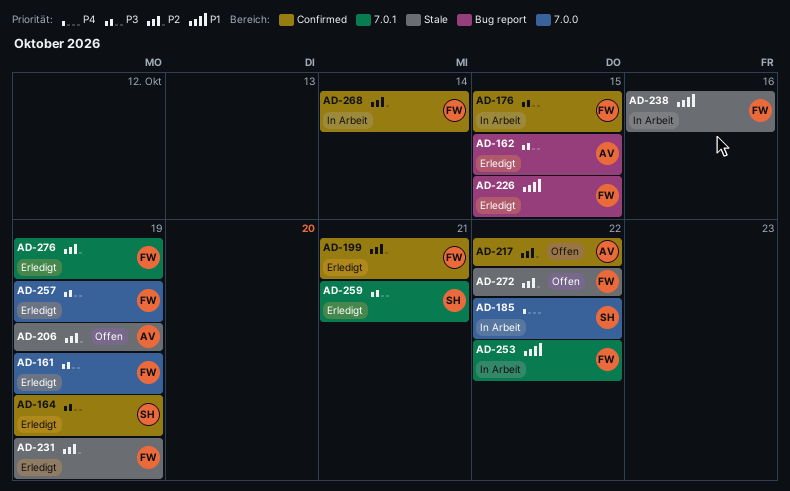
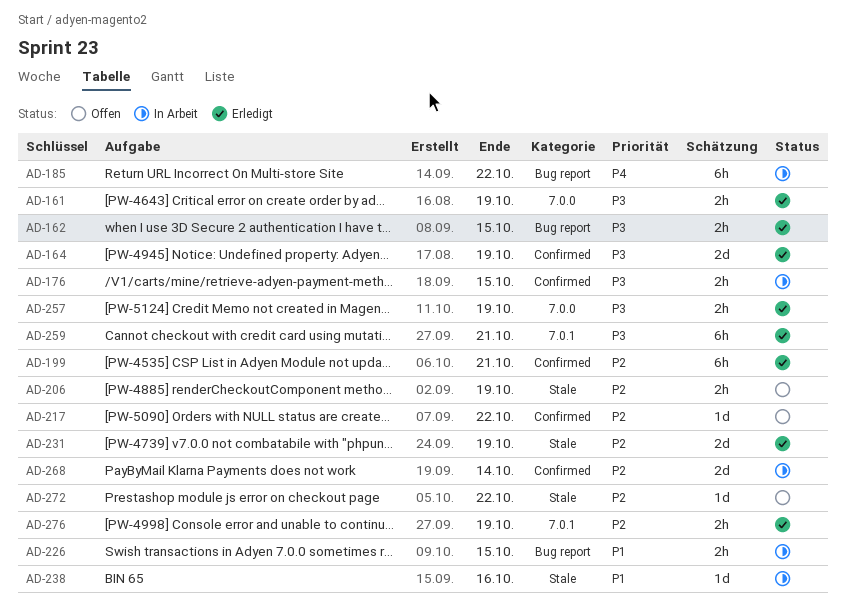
AD-185, label: 7.0.0 -> Bug report
AD-226, status: Erledigt -> In Arbeit
AD-253: present -> none

